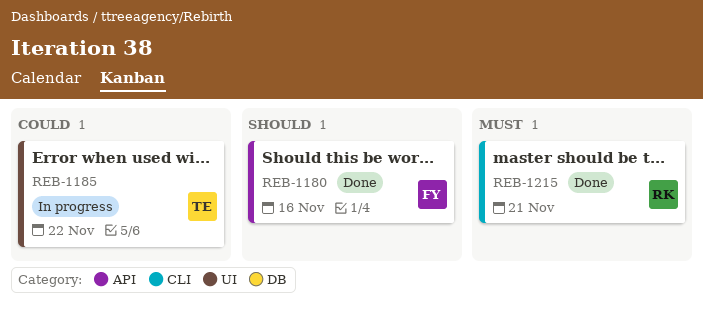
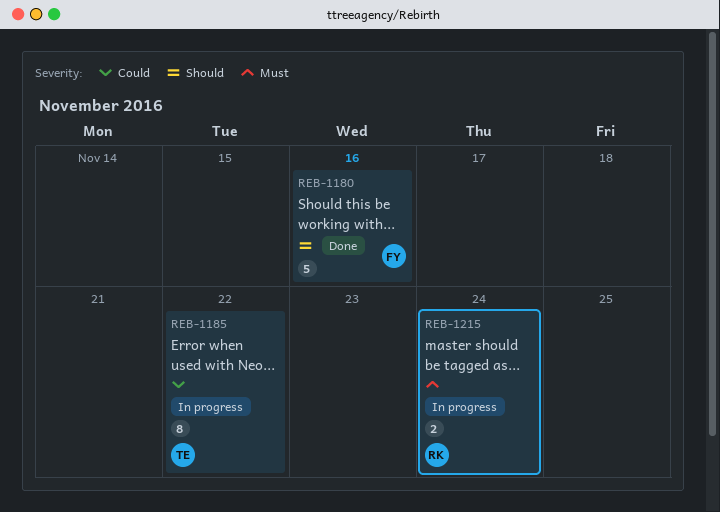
REB-1215, status: Done -> In progress
REB-1215, due: Nov 21 -> Nov 24

